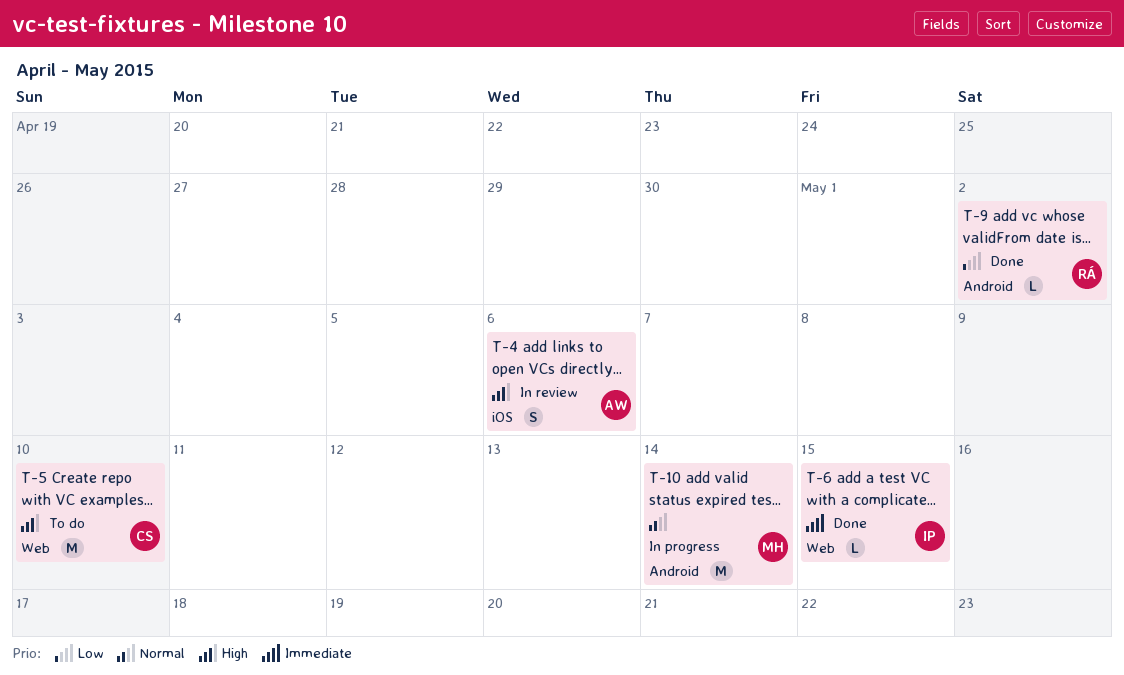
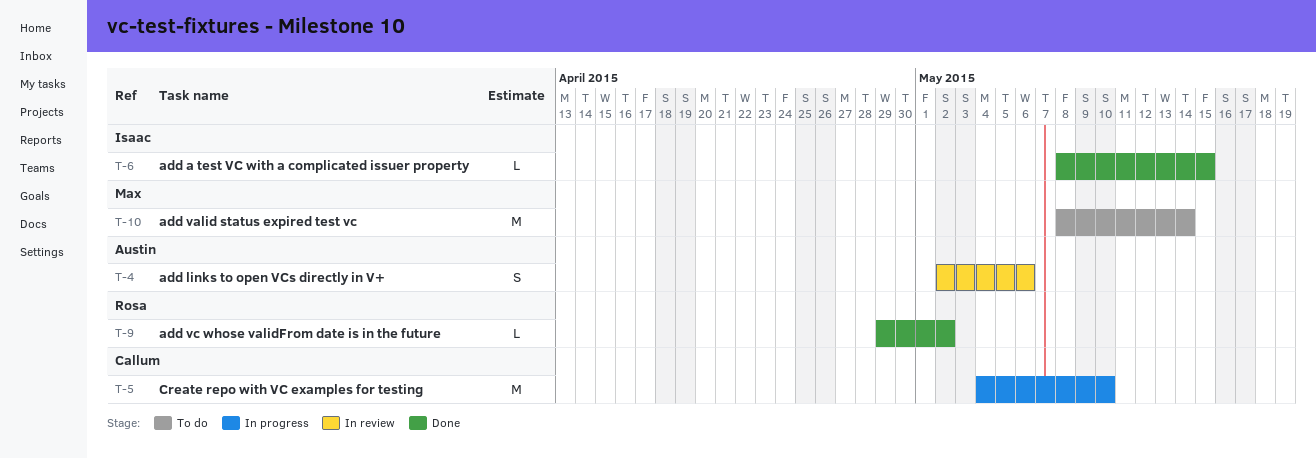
T-5, status: To do -> In progress
T-10, status: In progress -> To do

